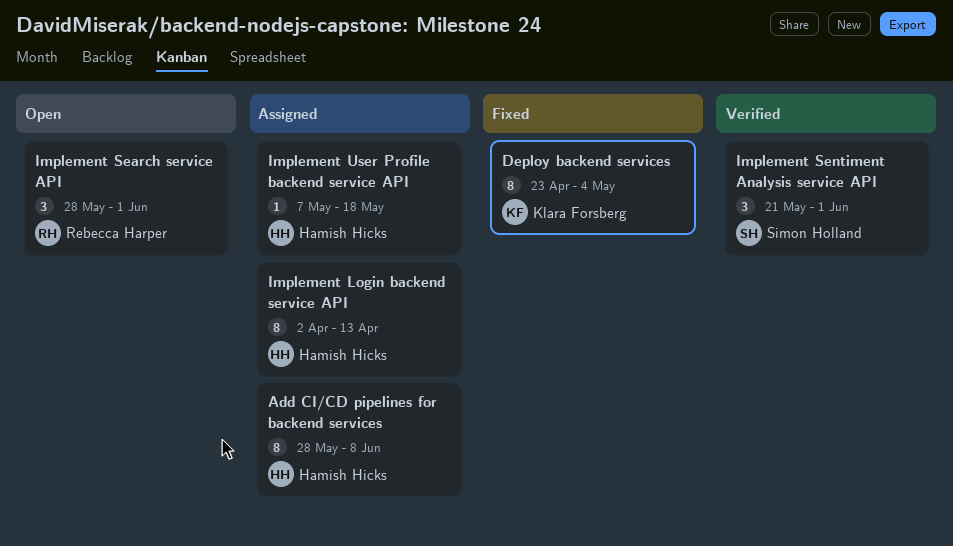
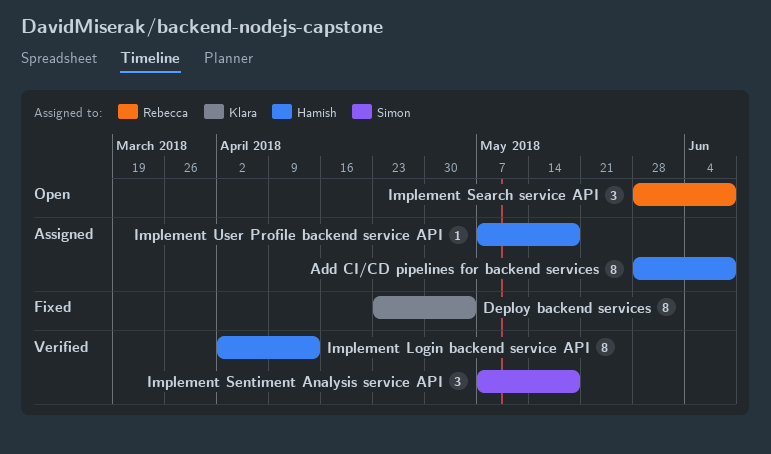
Implement Login backend service API, status: Assigned -> Verified
Implement Search service API, due: Jun 1 -> Jun 8
Implement Sentiment Analysis service API, start: May 21 -> May 7
Implement Sentiment Analysis service API, due: Jun 1 -> May 18

